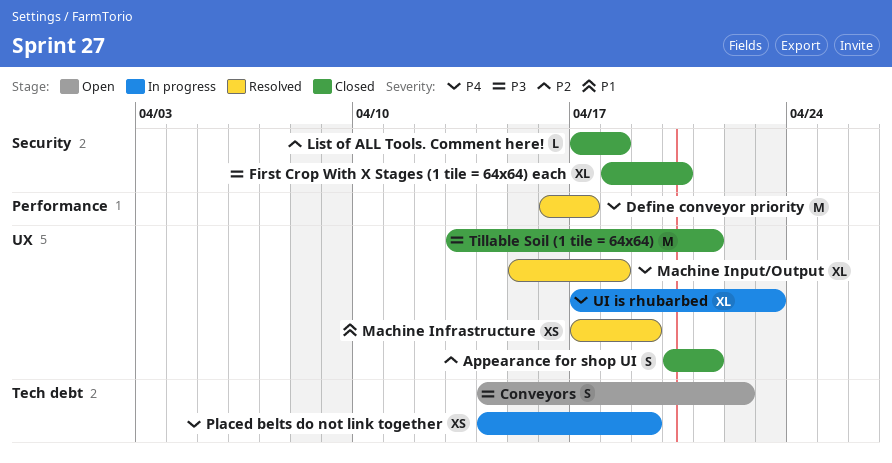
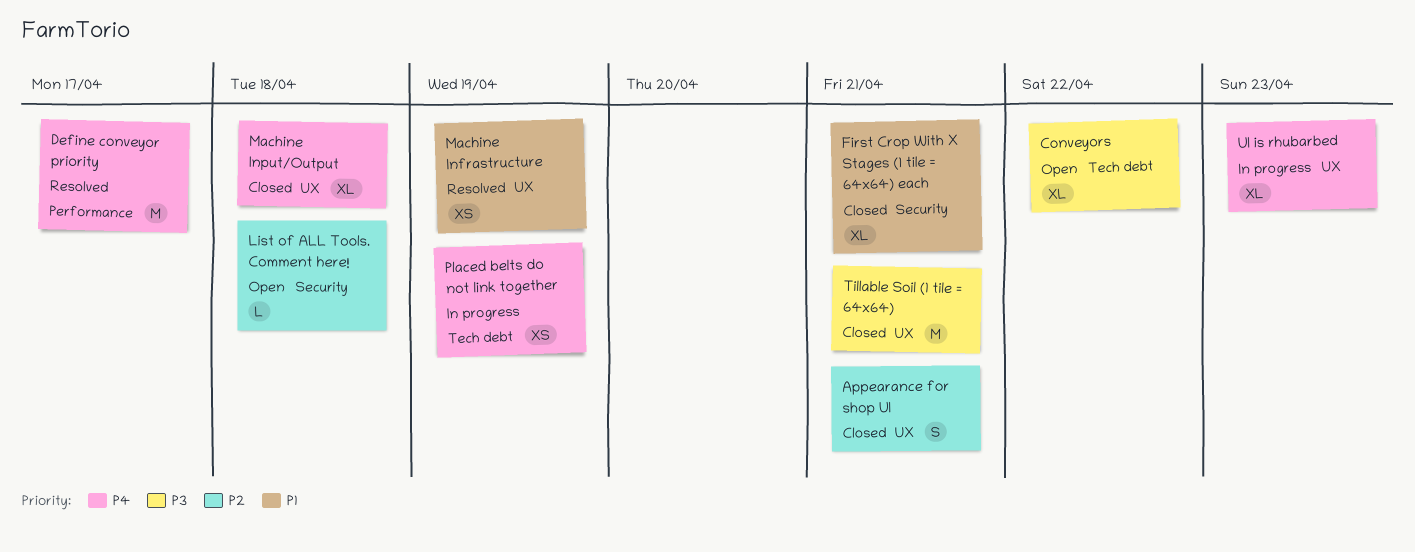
Conveyors, estimate: S -> XL
First Crop With X Stages (1 tile = 64x64) each, priority: P3 -> P1
First Crop With X Stages (1 tile = 64x64) each, due: Apr 20 -> Apr 21
List of ALL Tools. Comment here!, status: Closed -> Open
Machine Input/Output, status: Resolved -> Closed

